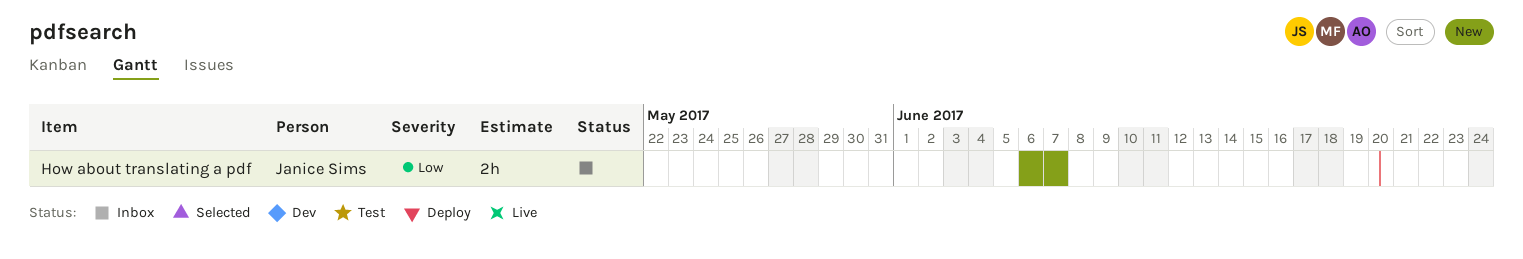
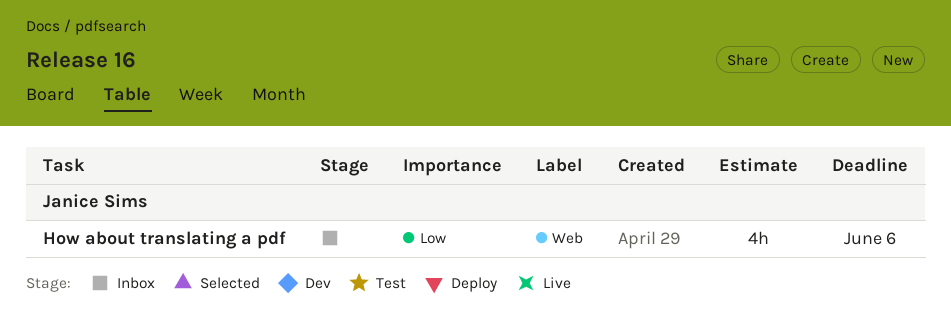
How about translating a pdf, estimate: 2h -> 4h
How about translating a pdf, due: Jun 7 -> Jun 6

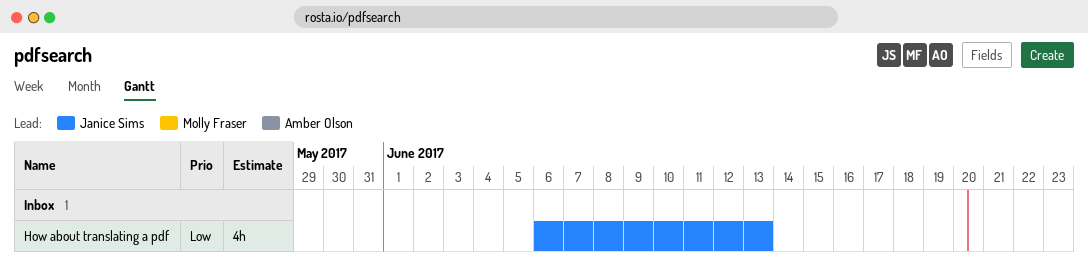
How about translating a pdf, due: Jun 6 -> Jun 13

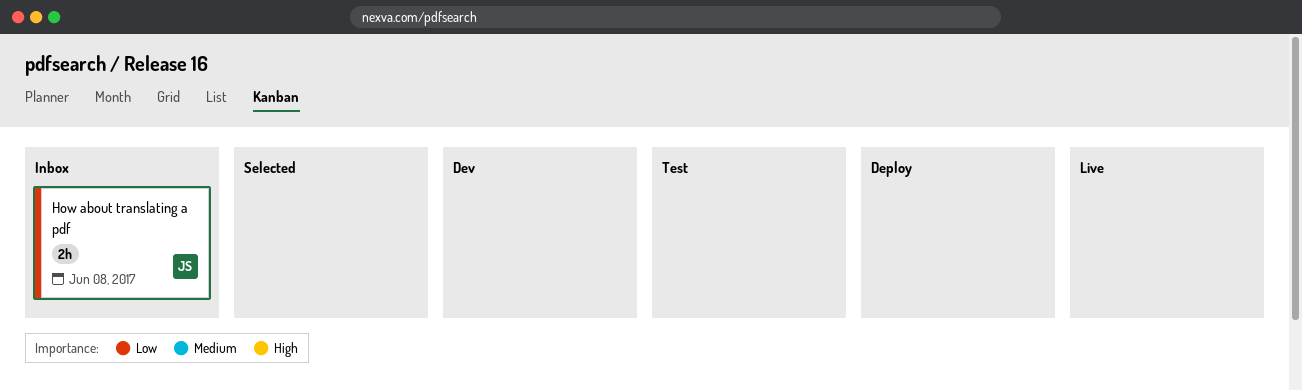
How about translating a pdf, estimate: 4h -> 2h
How about translating a pdf, due: Jun 13 -> Jun 8

